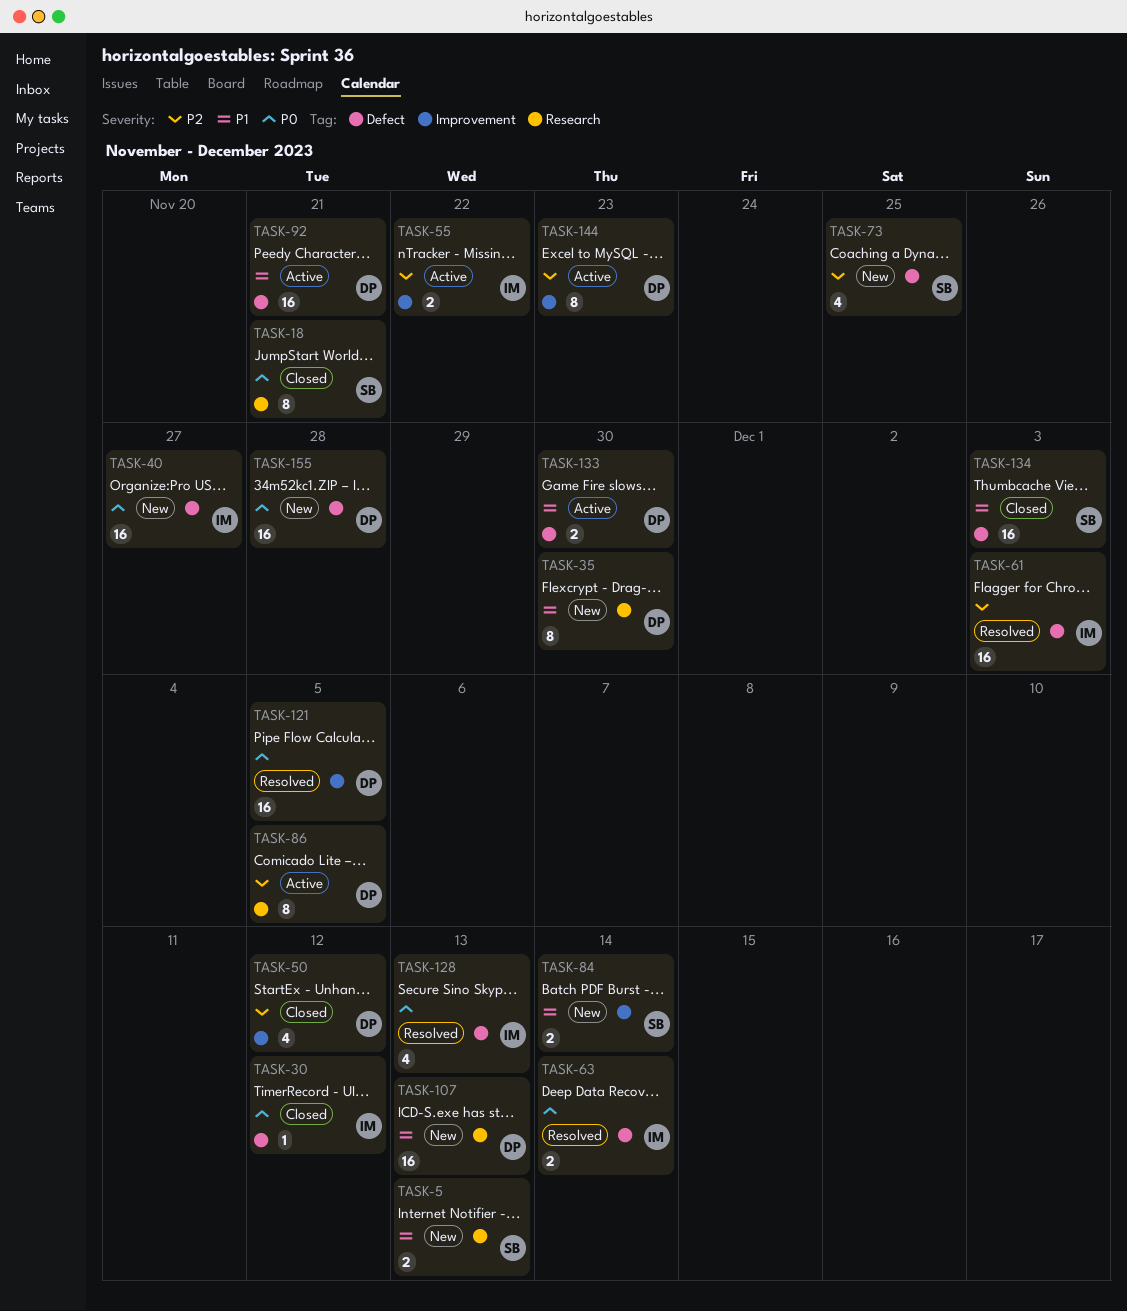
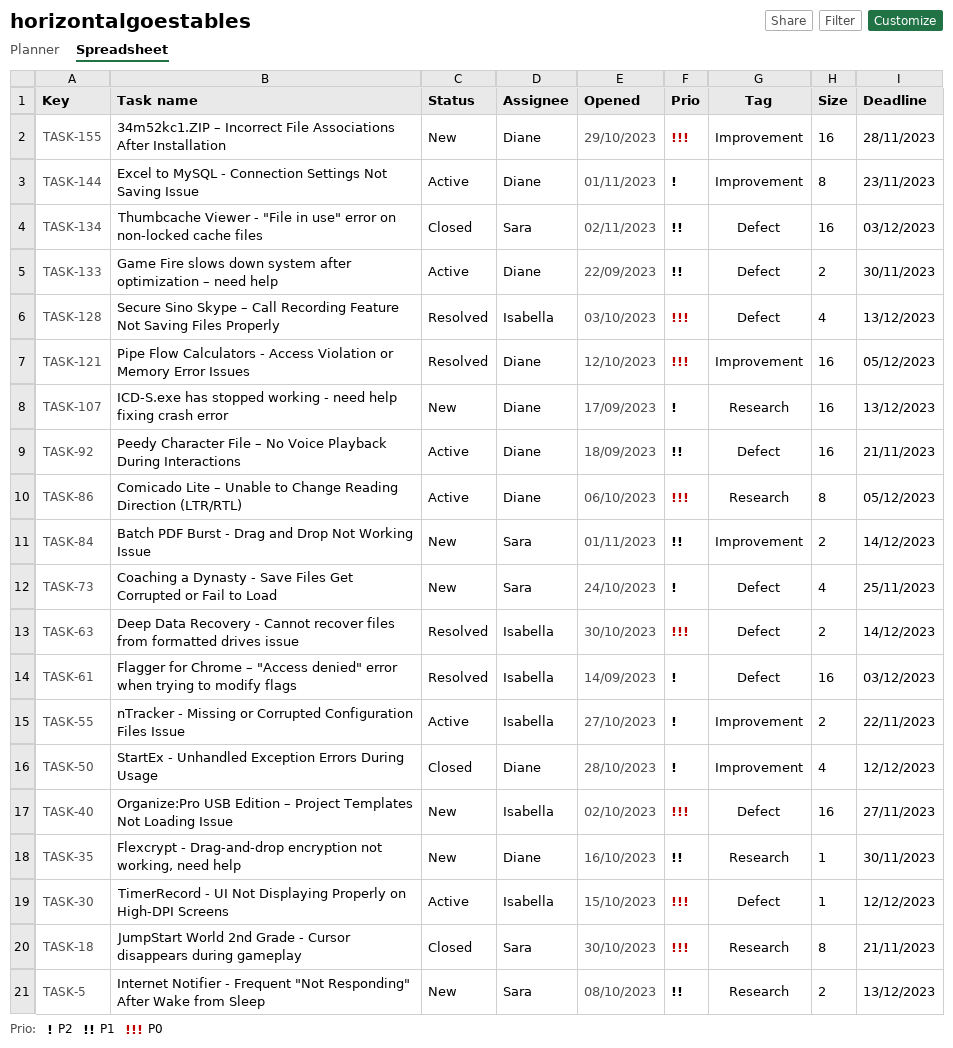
TASK-30, status: Closed -> Active
TASK-35, estimate: 8 -> 1
TASK-86, priority: P2 -> P0
TASK-107, priority: P1 -> P2
TASK-155, label: Defect -> Improvement

